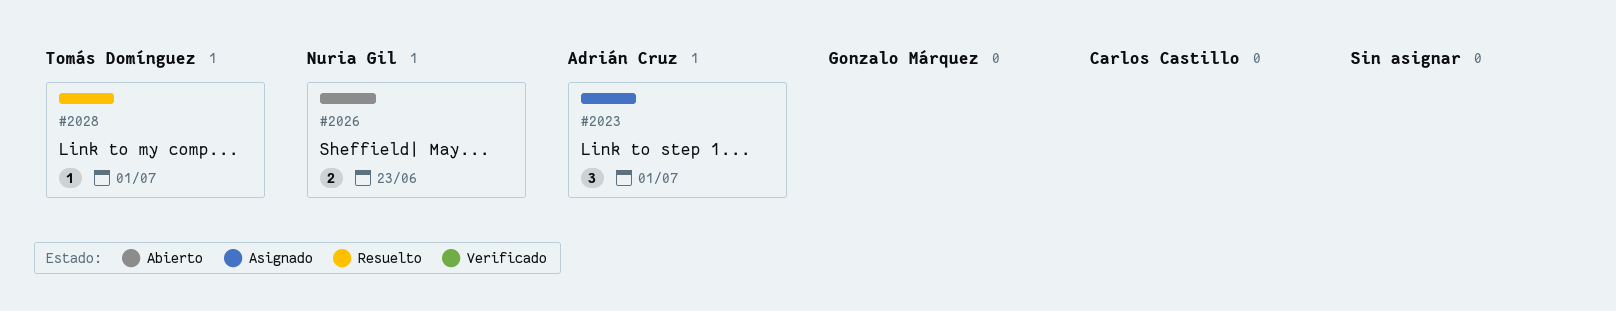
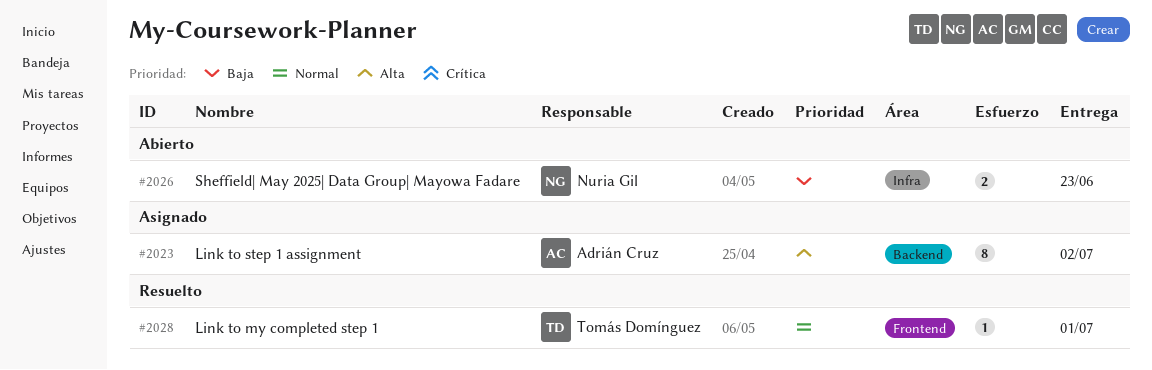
#2023, estimate: 3 -> 8
#2023, due: Jul 1 -> Jul 2

